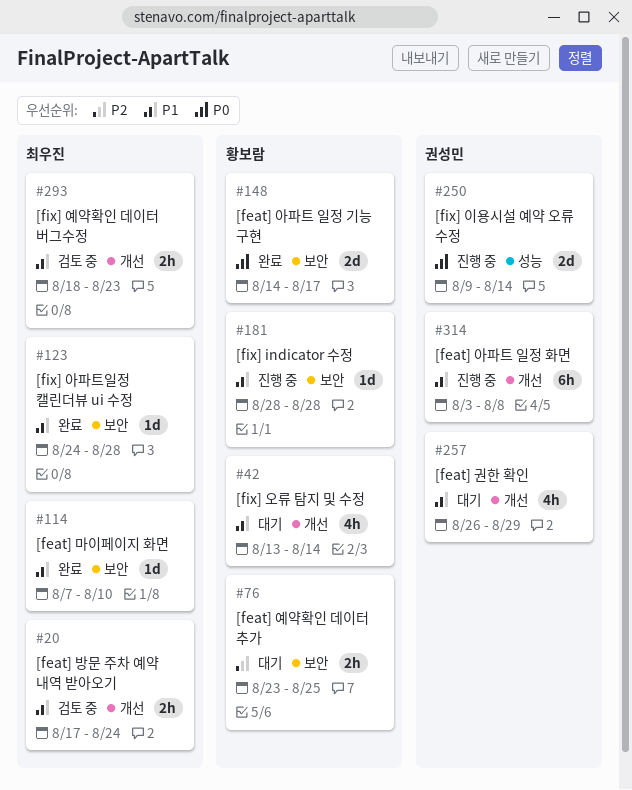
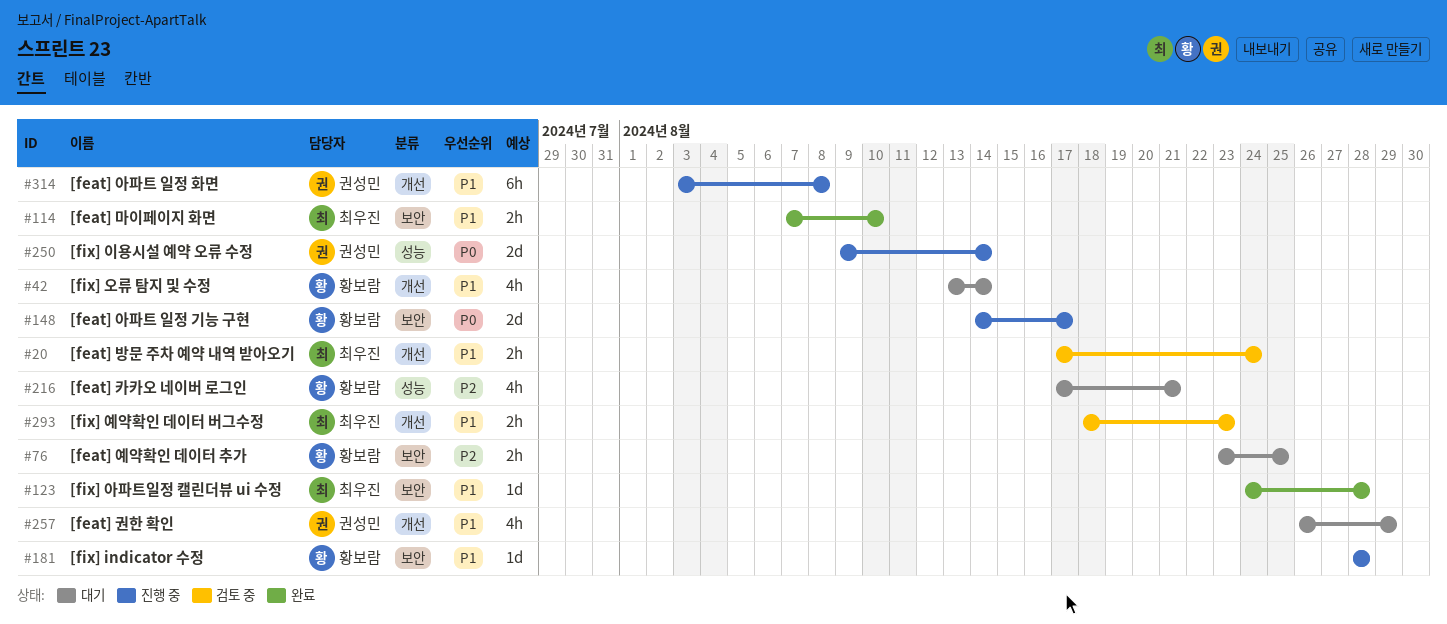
#114, estimate: 1d -> 2h
#148, status: 완료 -> 진행 중
#216: none -> present

